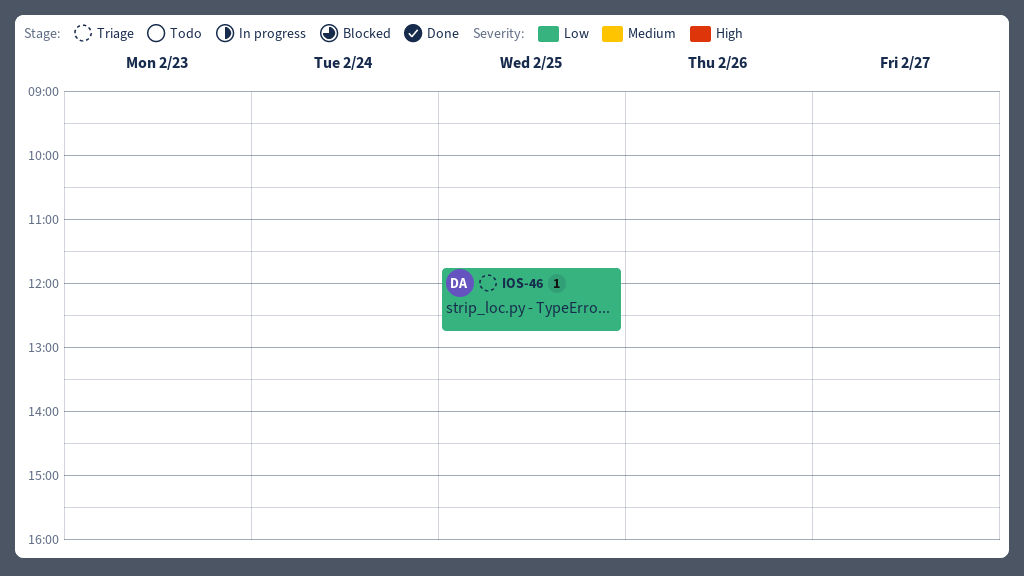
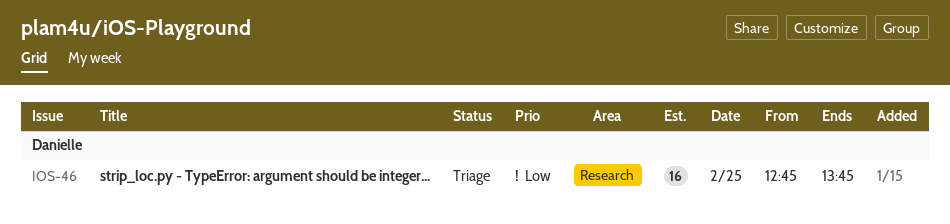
IOS-46, estimate: 1 -> 16
IOS-46, begins: 11:45 -> 12:45
IOS-46, ends: 12:45 -> 13:45

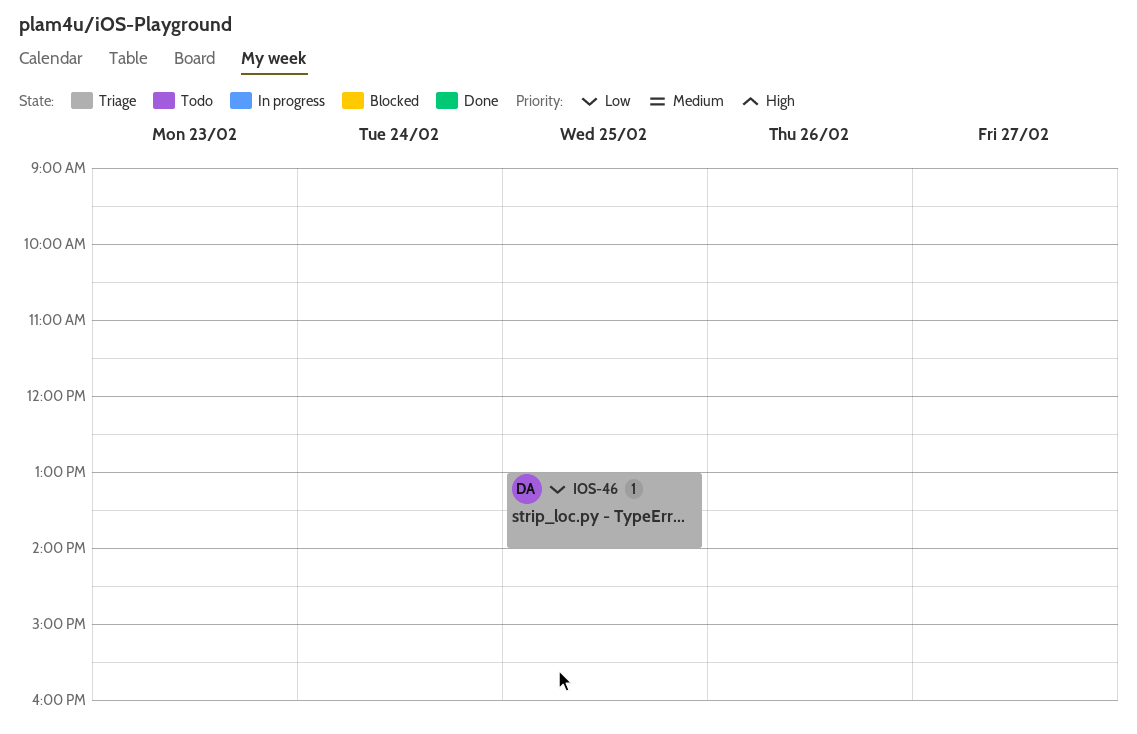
IOS-46, estimate: 16 -> 1
IOS-46, begins: 12:45 -> 13:00
IOS-46, ends: 13:45 -> 14:00

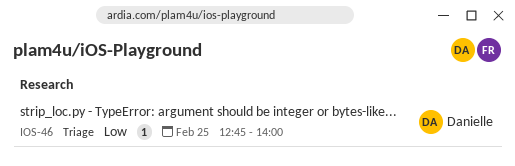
IOS-46, begins: 13:00 -> 12:45

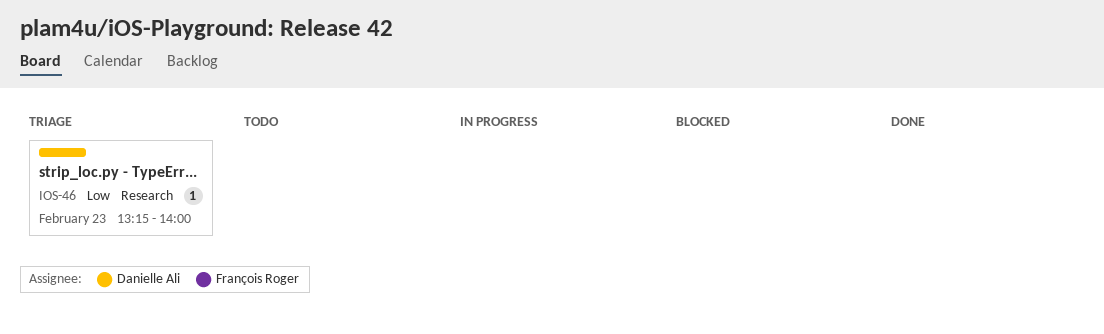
IOS-46, day: Feb 25 -> Feb 23
IOS-46, begins: 12:45 -> 13:15

